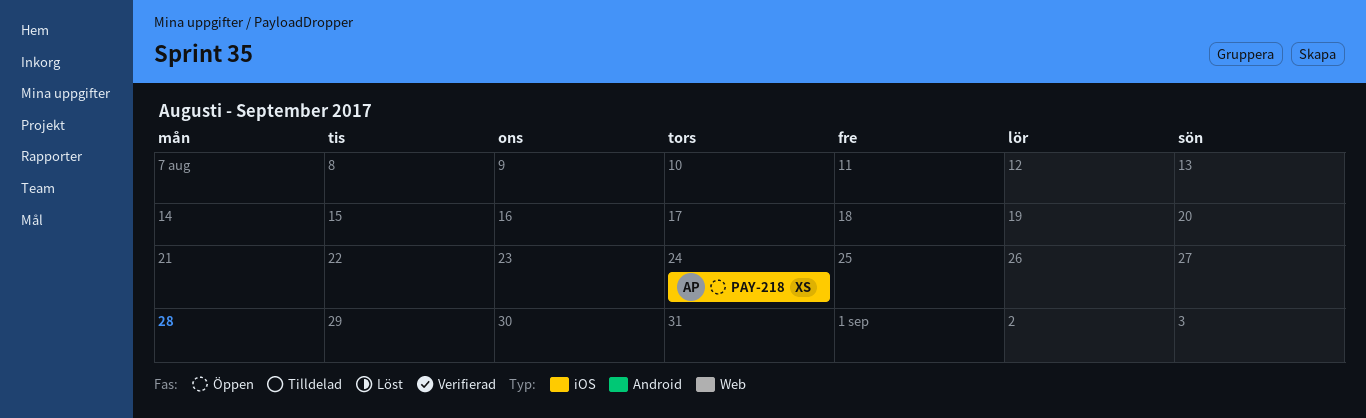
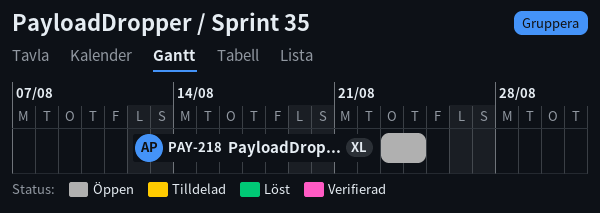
PAY-218, estimate: XS -> XL
PAY-218, start: Aug 24 -> Aug 23

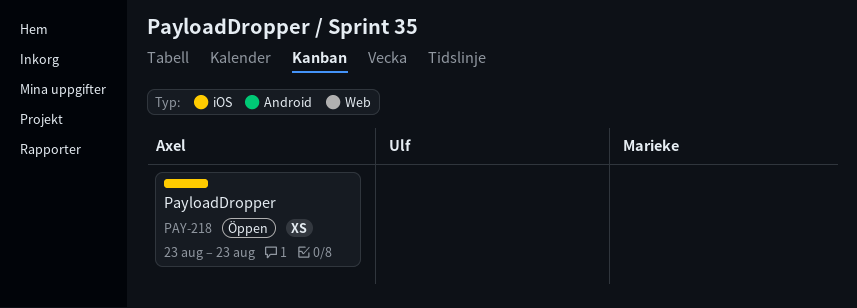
PAY-218, estimate: XL -> XS
PAY-218, due: Aug 24 -> Aug 23

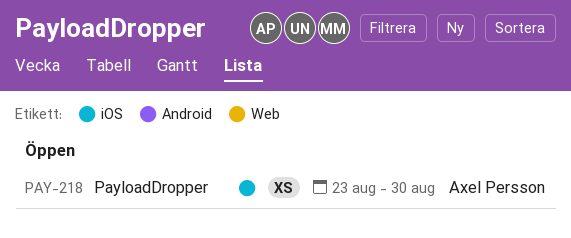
PAY-218, due: Aug 23 -> Aug 30

